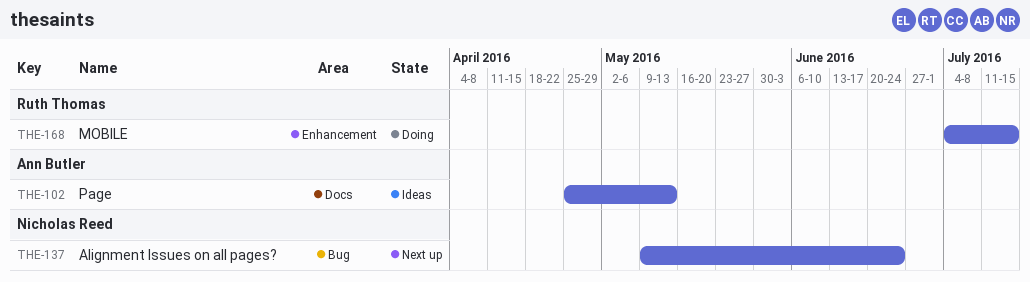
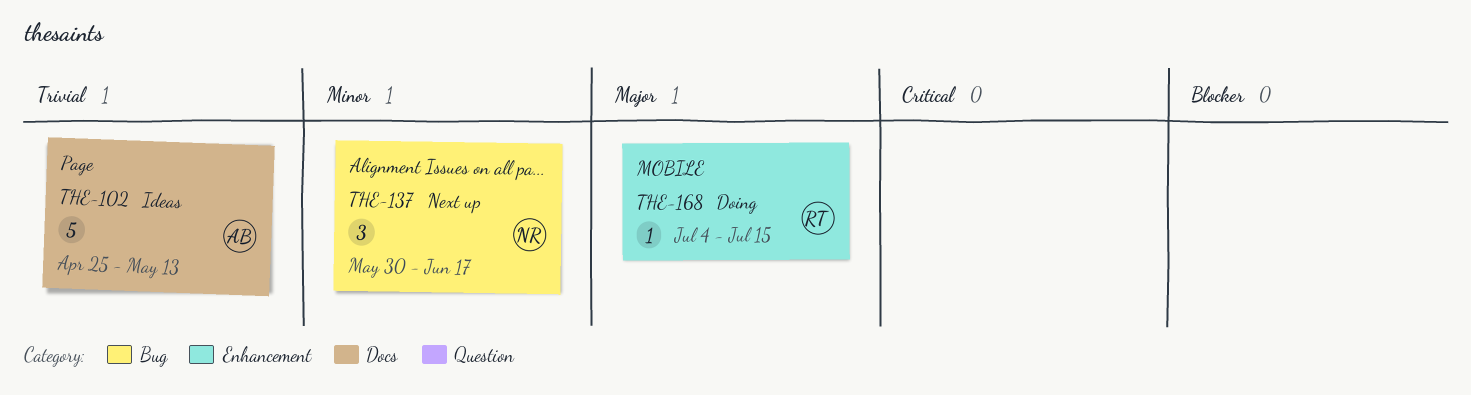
THE-137, start: May 9 -> May 30
THE-137, due: Jun 24 -> Jun 17

